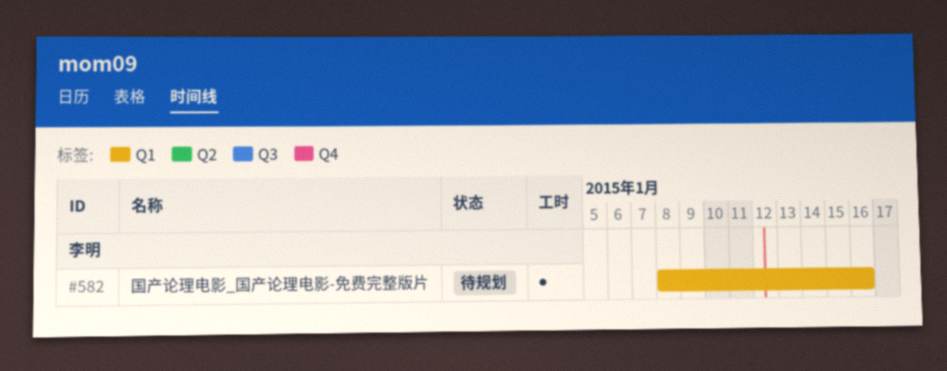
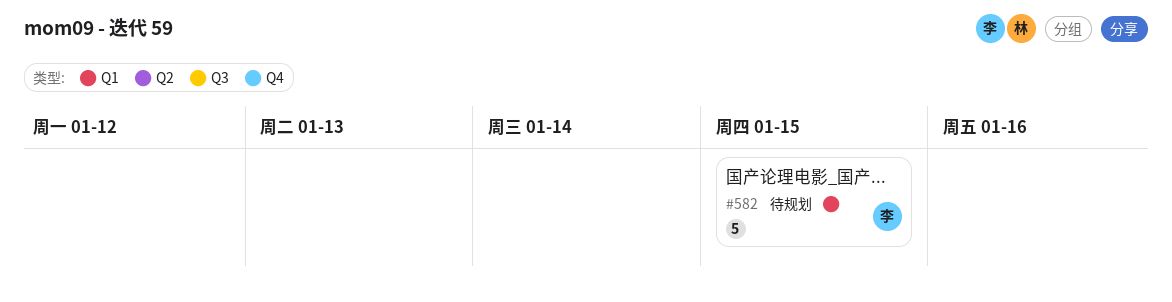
#582, estimate: 1 -> 5
#582, due: Jan 16 -> Jan 15

